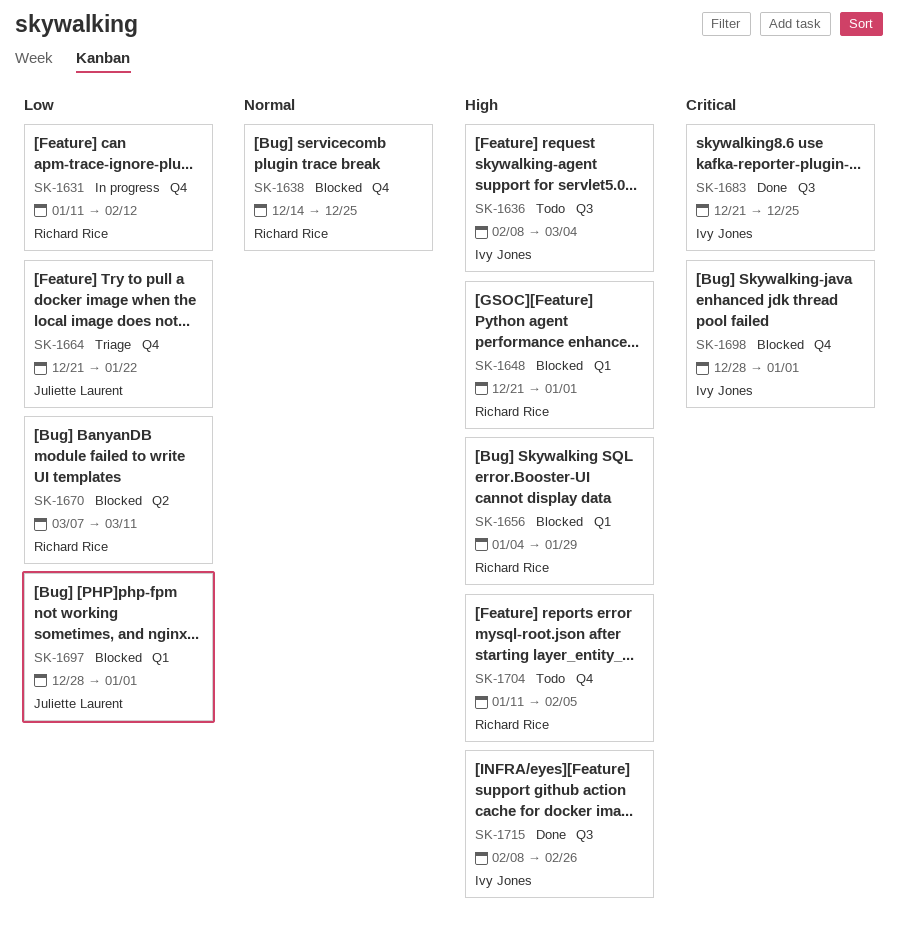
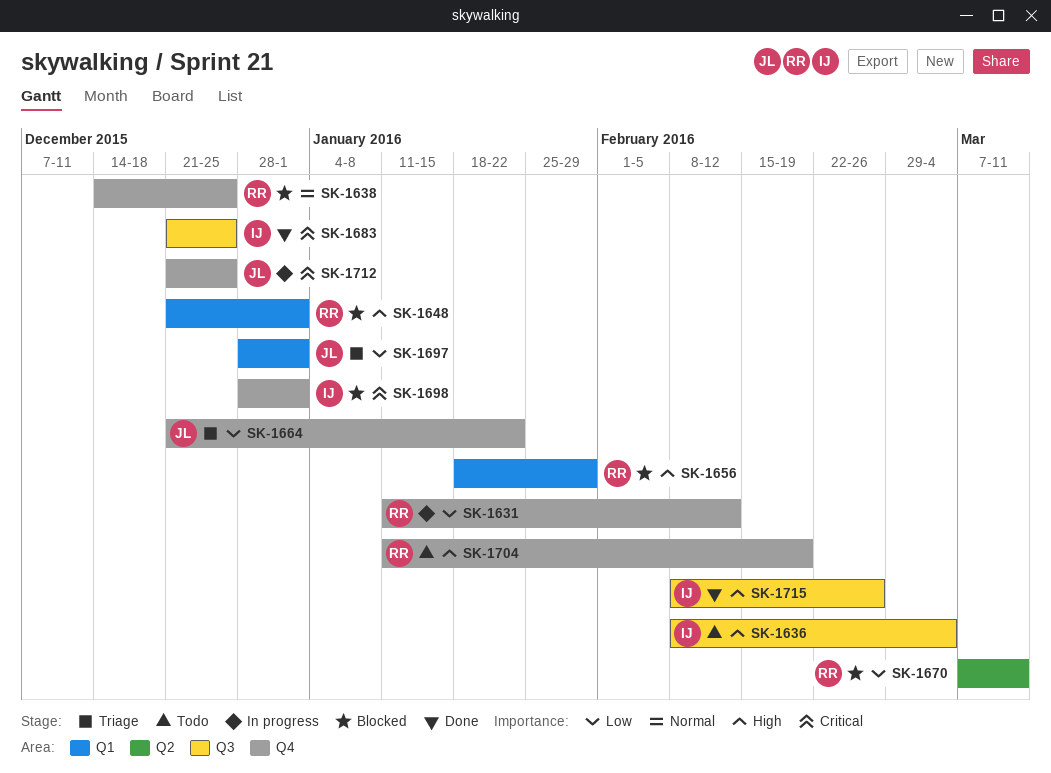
SK-1656, start: Jan 4 -> Jan 18
SK-1697, status: Blocked -> Triage
SK-1704, due: Feb 5 -> Feb 19
SK-1712: none -> present

